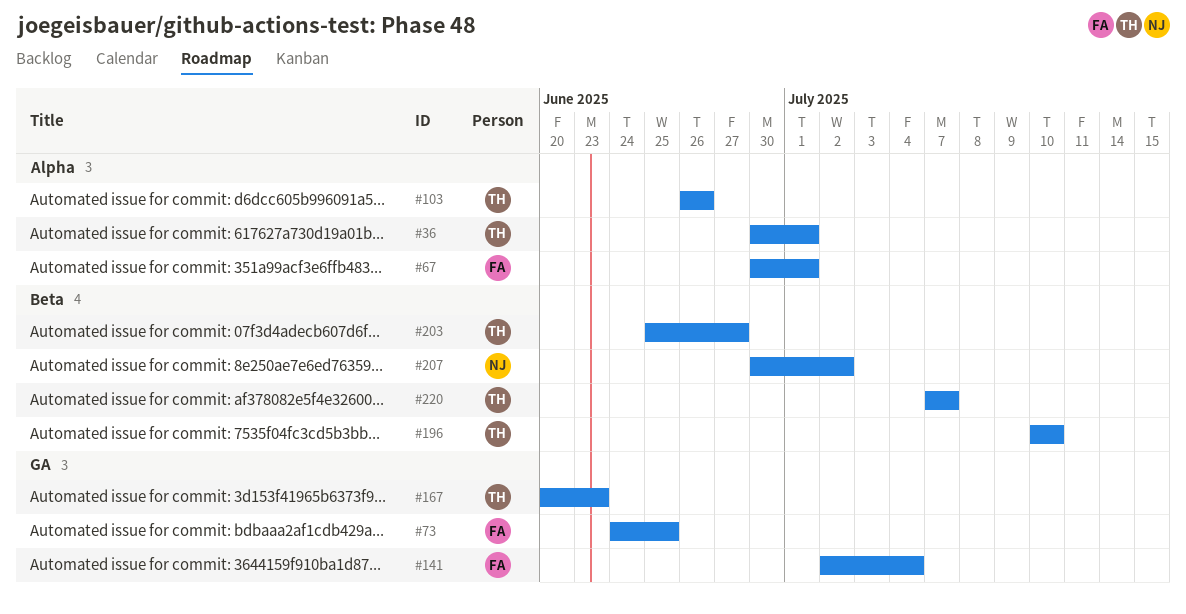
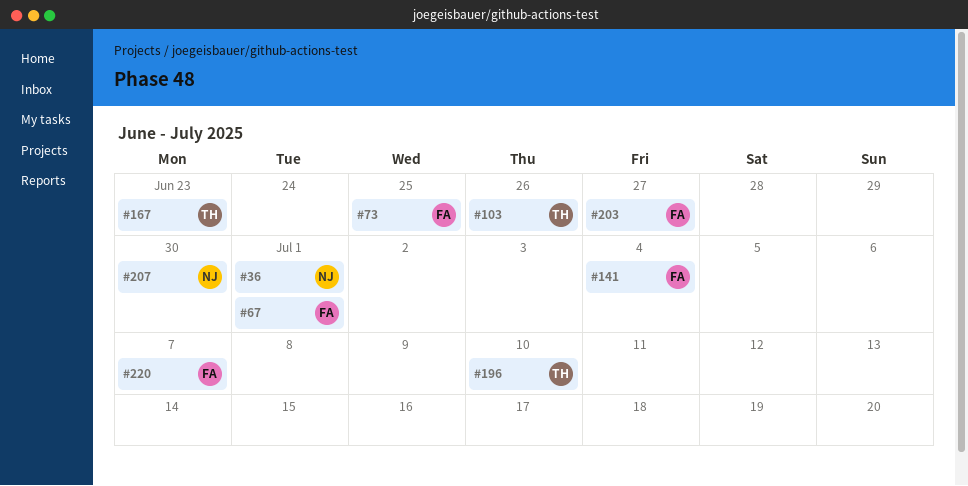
#36, owner: TH -> NJ
#203, owner: TH -> FA
#207, due: Jul 2 -> Jun 30
#220, owner: TH -> FA

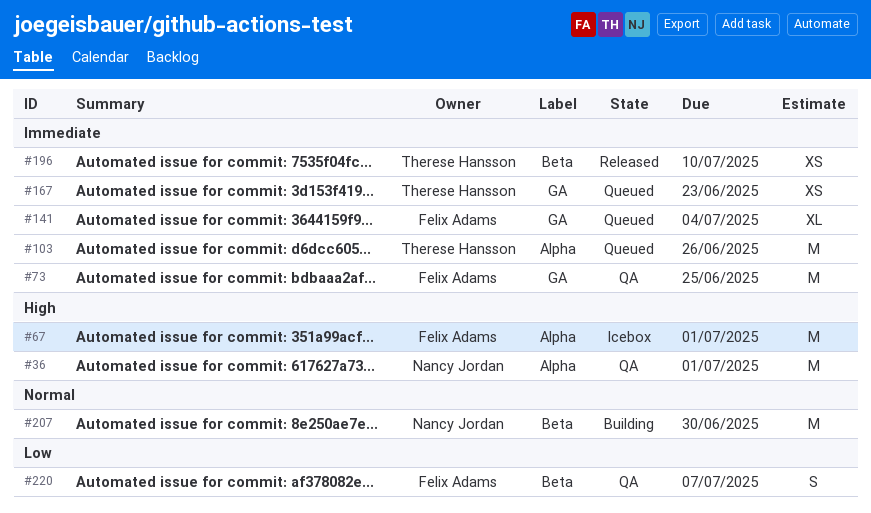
#203: present -> none

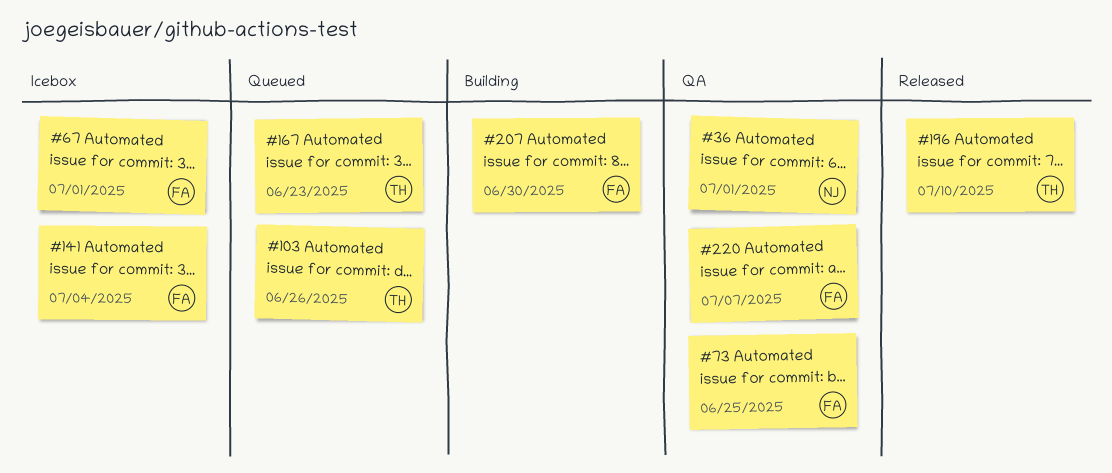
#141, status: Queued -> Icebox
#207, owner: Nancy Jordan -> Felix Adams

